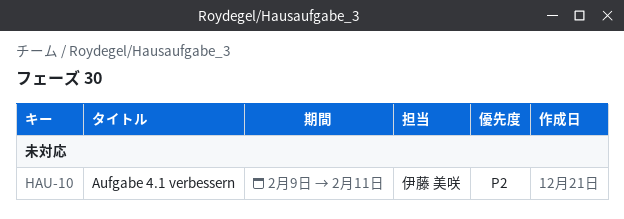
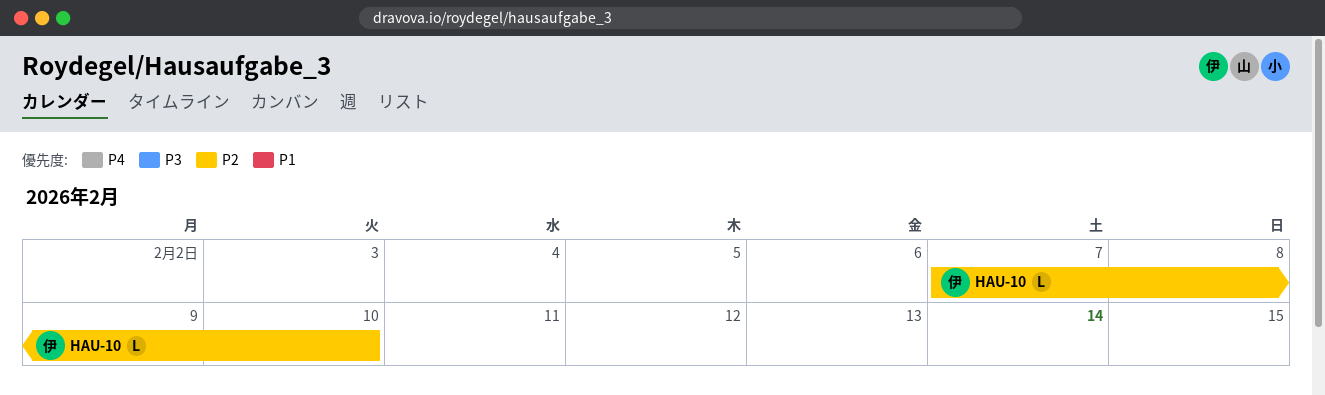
HAU-10, start: Feb 9 -> Feb 7
HAU-10, due: Feb 11 -> Feb 10

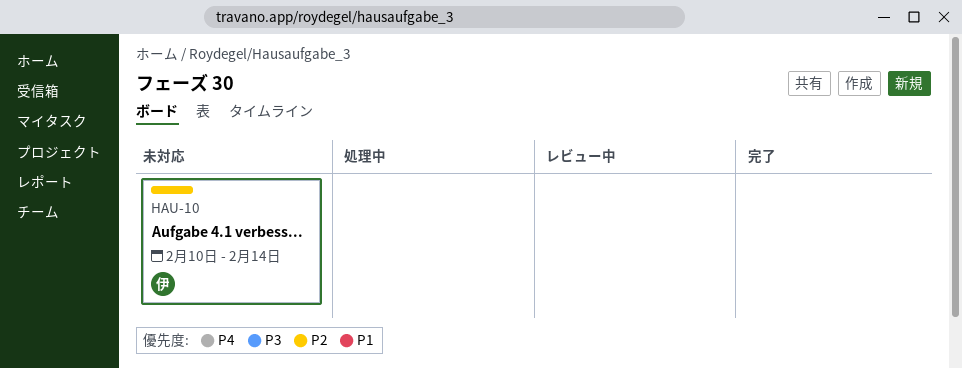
HAU-10, start: Feb 7 -> Feb 10
HAU-10, due: Feb 10 -> Feb 14

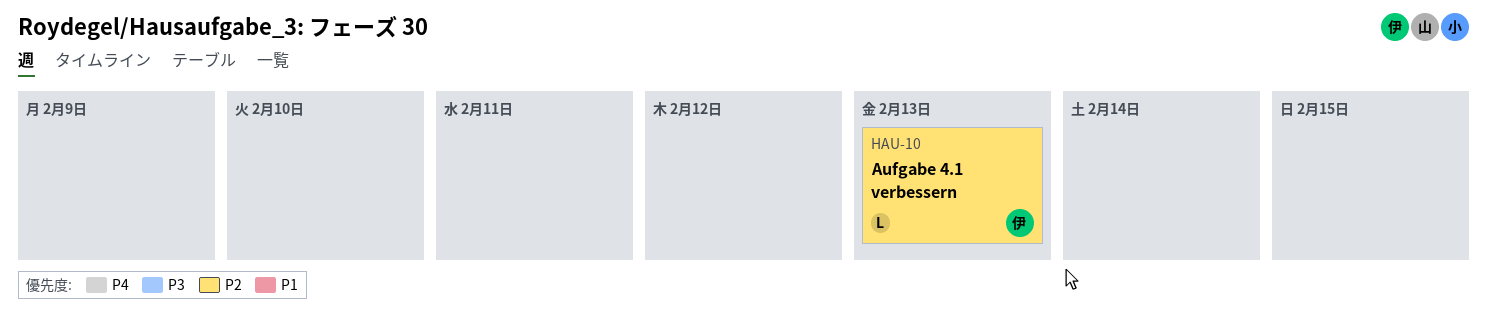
HAU-10, due: Feb 14 -> Feb 13

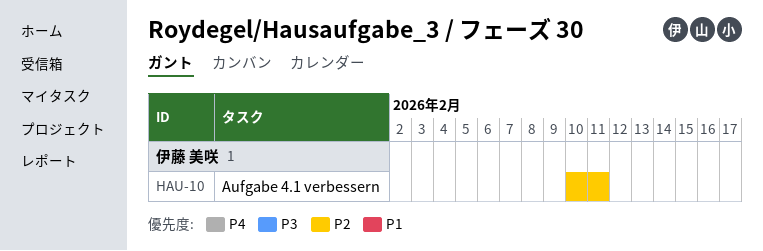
HAU-10, due: Feb 13 -> Feb 11

